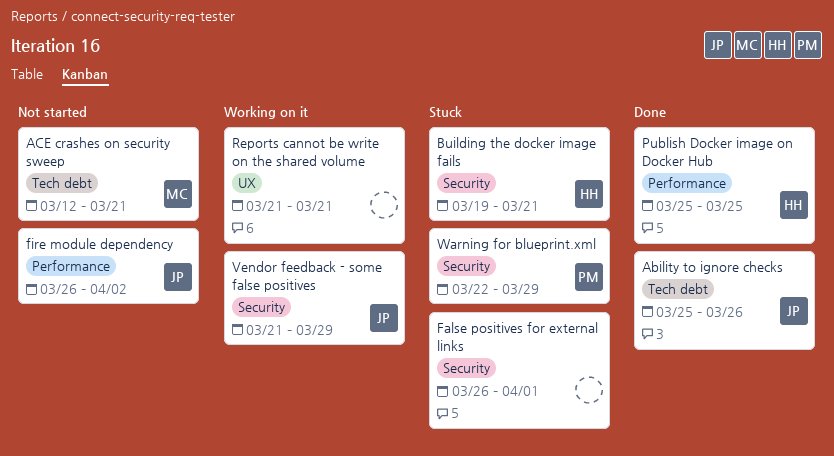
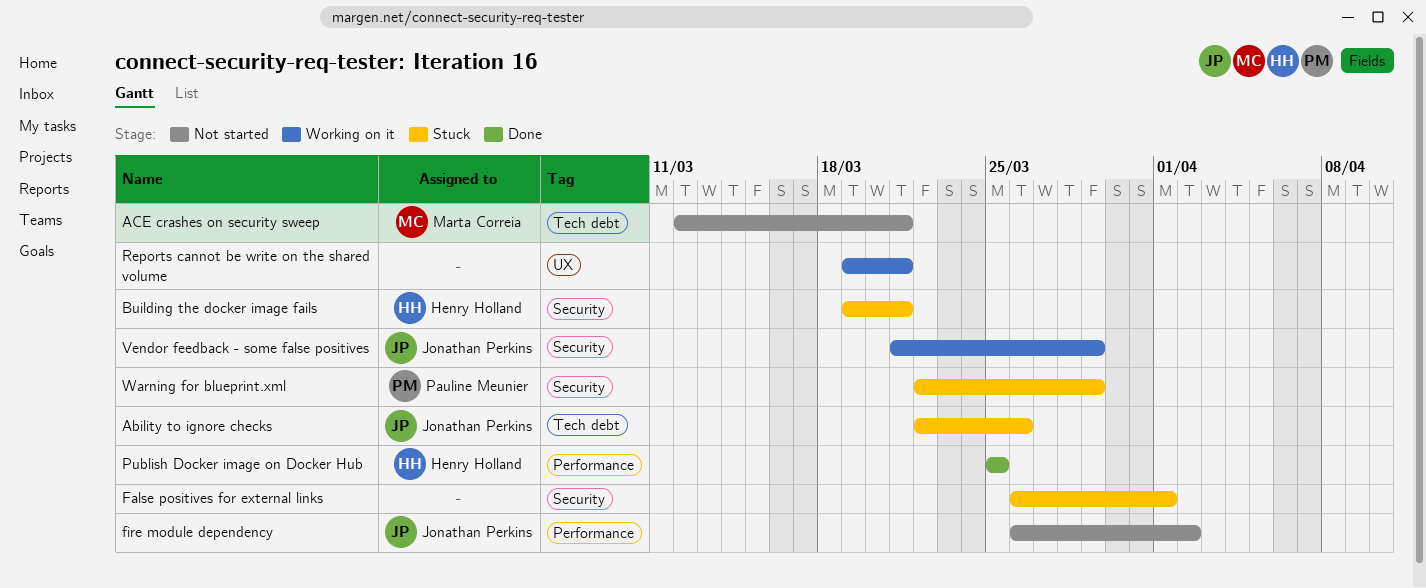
Ability to ignore checks, status: Done -> Stuck
Ability to ignore checks, start: Mar 25 -> Mar 22
Reports cannot be write on the shared volume, start: Mar 21 -> Mar 19

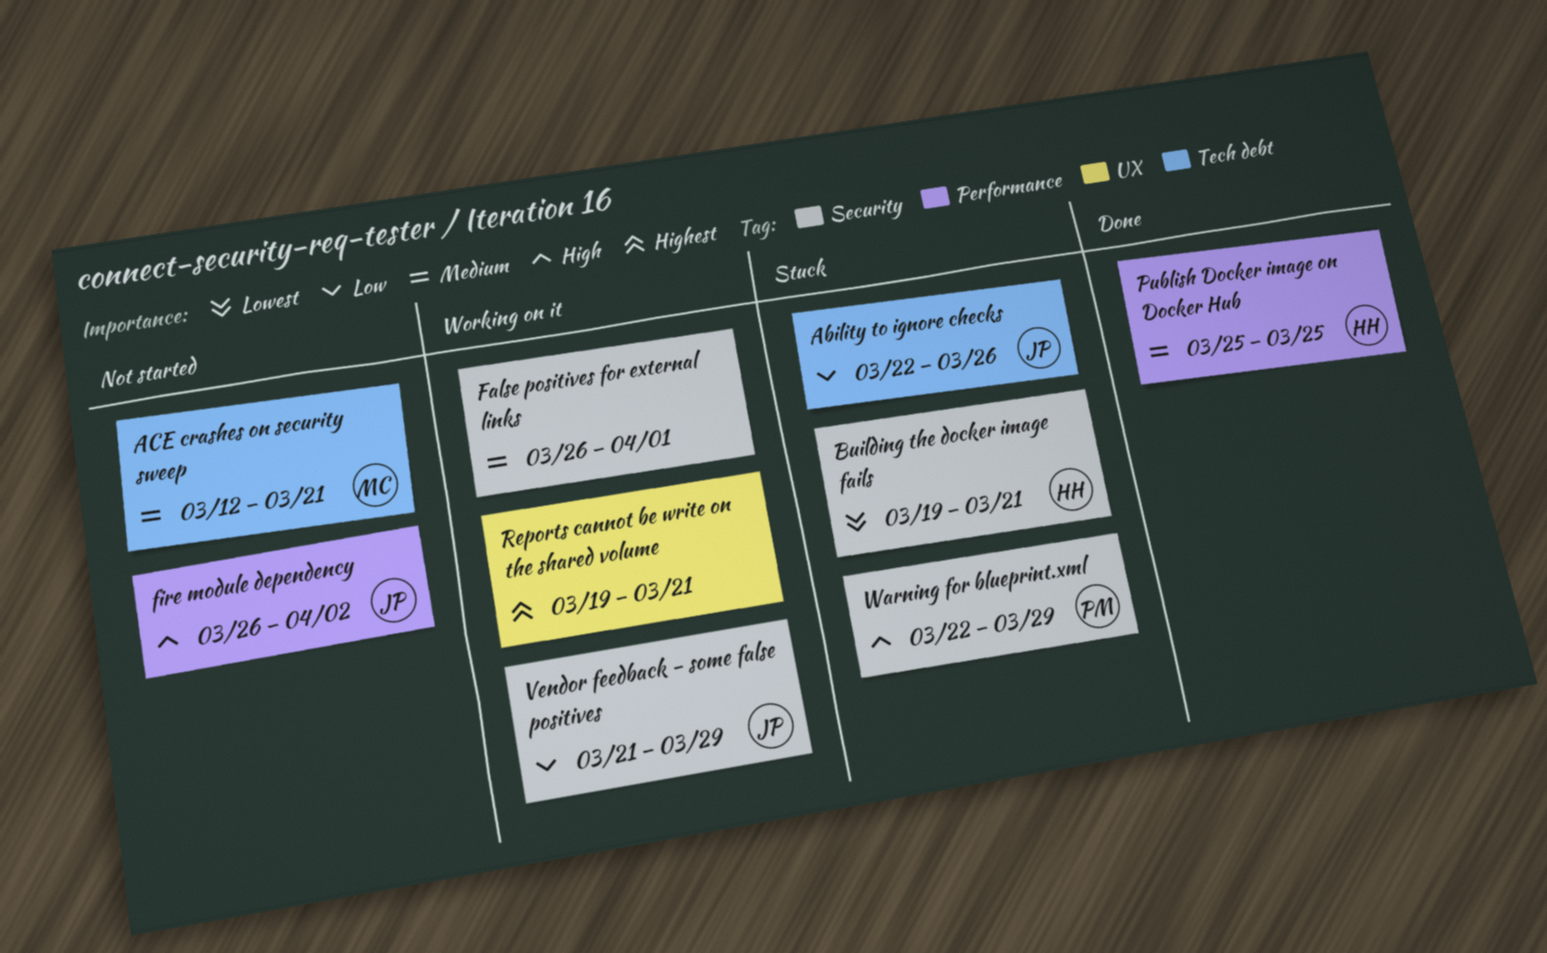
False positives for external links, status: Stuck -> Working on it

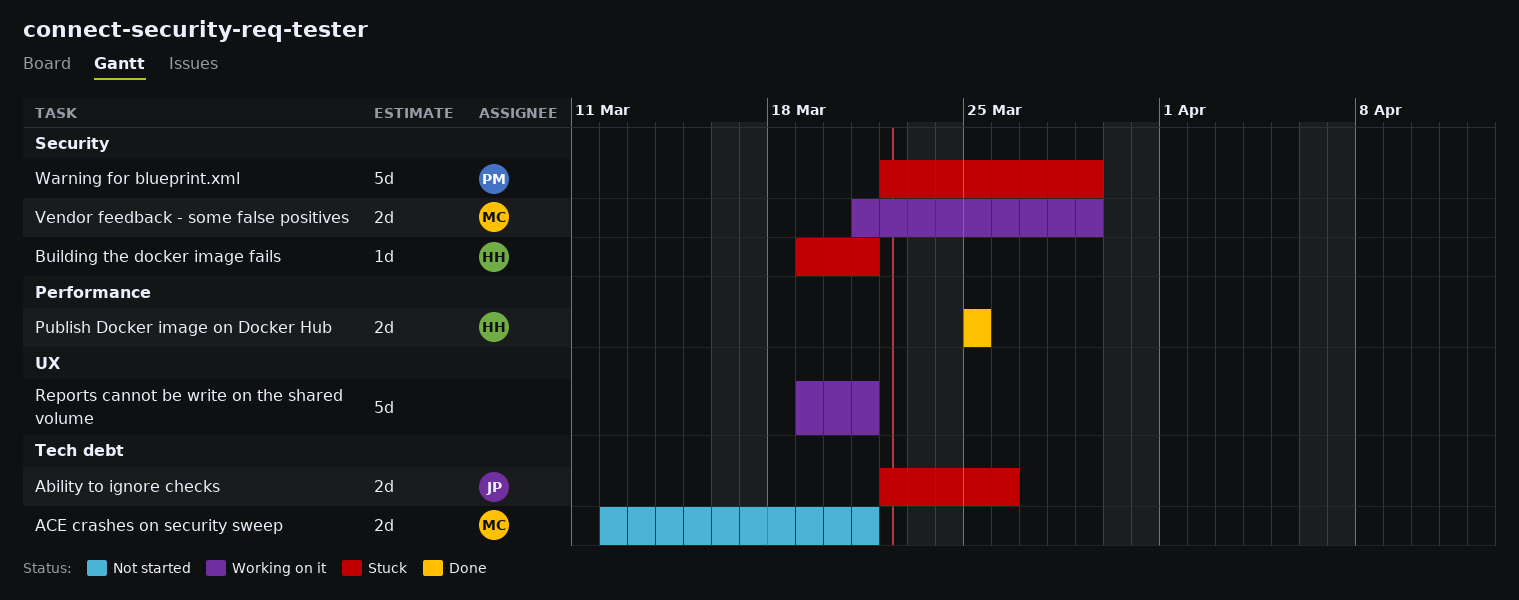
False positives for external links: present -> none
fire module dependency: present -> none
Vendor feedback - some false positives, owner: JP -> MC

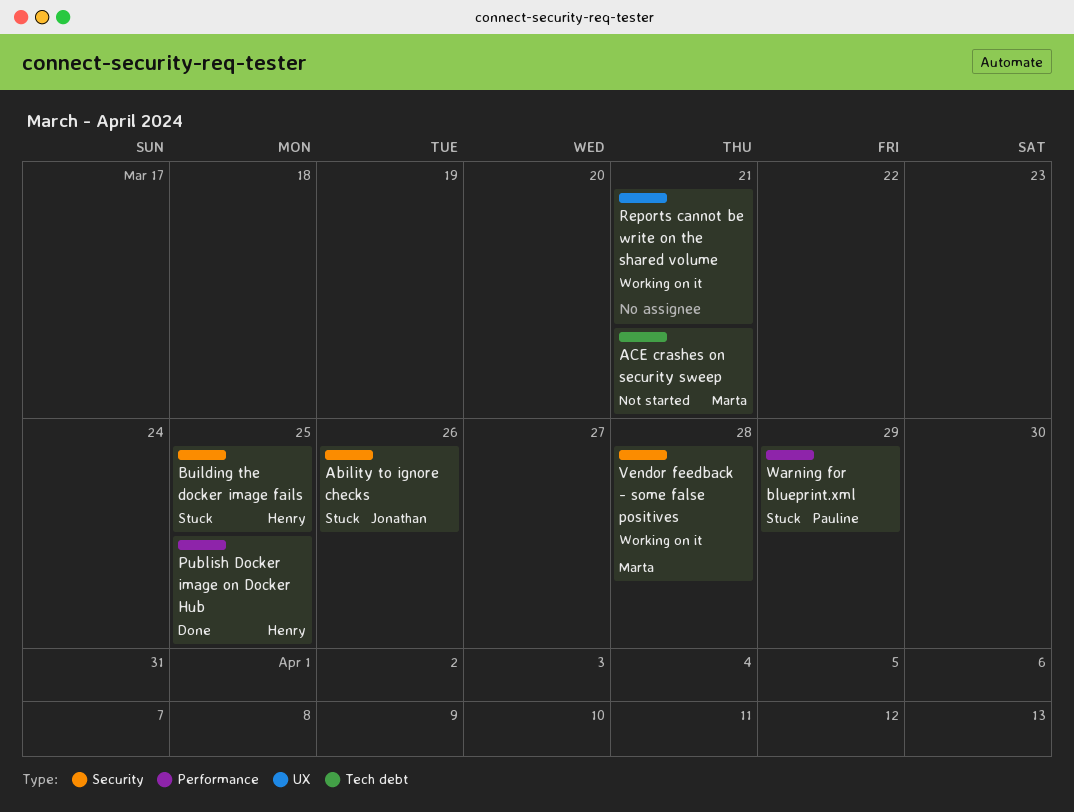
Ability to ignore checks, label: Tech debt -> Security
Building the docker image fails, due: Mar 21 -> Mar 25
Vendor feedback - some false positives, due: Mar 29 -> Mar 28
Warning for blueprint.xml, label: Security -> Performance

